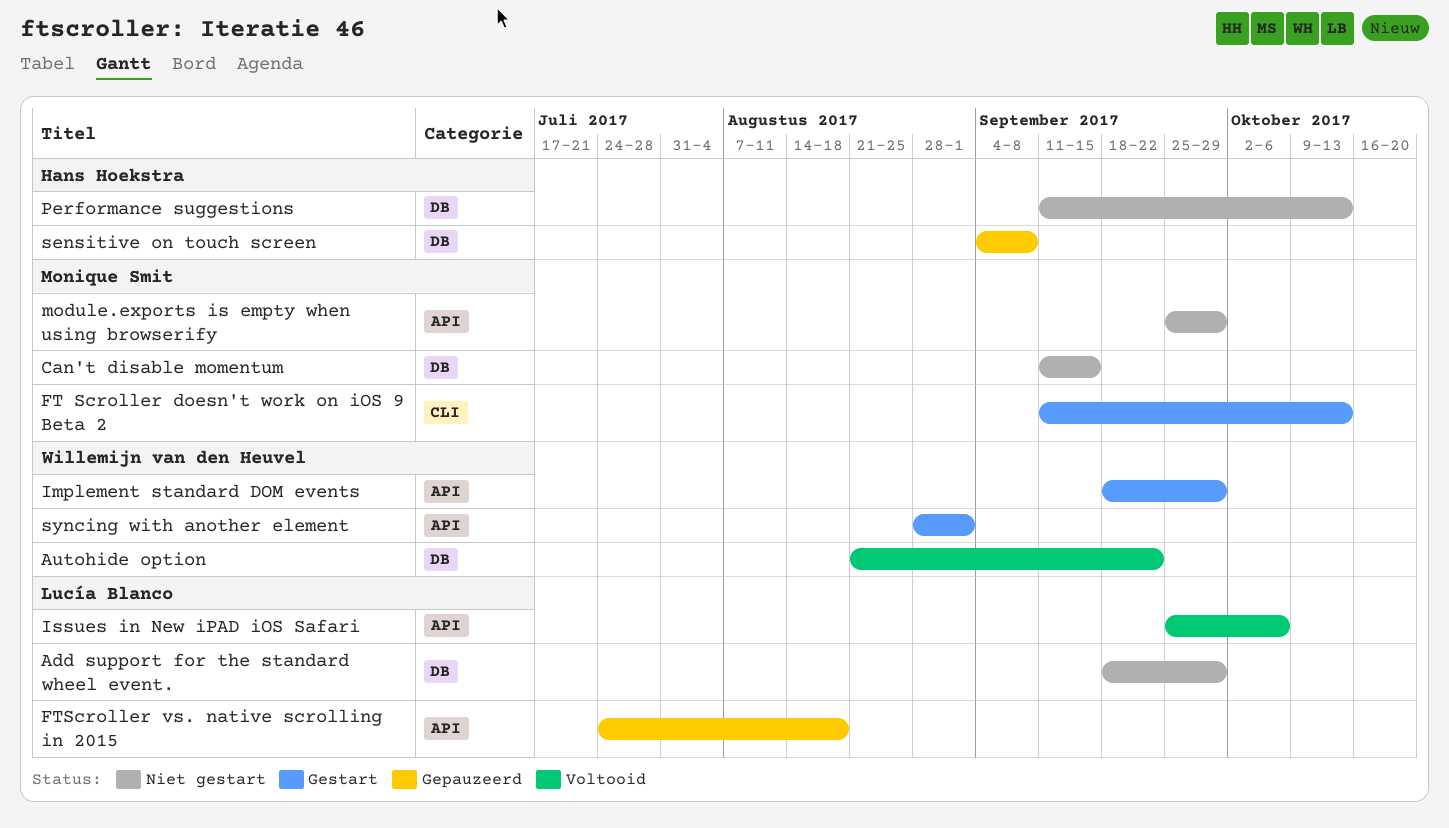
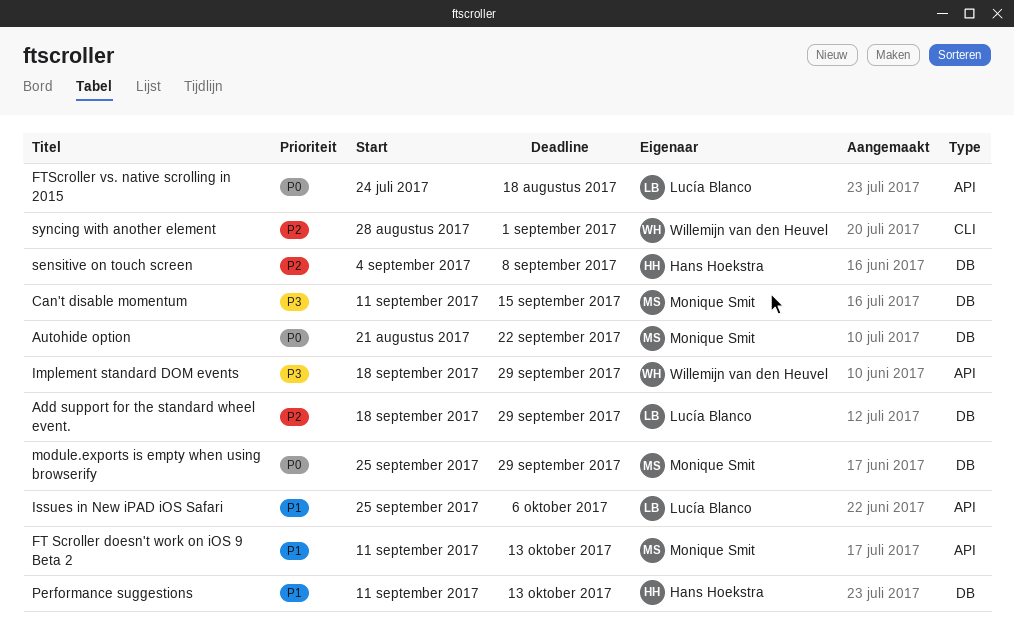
Autohide option, owner: Willemijn van den Heuvel -> Monique Smit
FT Scroller doesn't work on iOS 9 Beta 2, label: CLI -> API
module.exports is empty when using browserify, label: API -> DB
syncing with another element, label: API -> CLI

